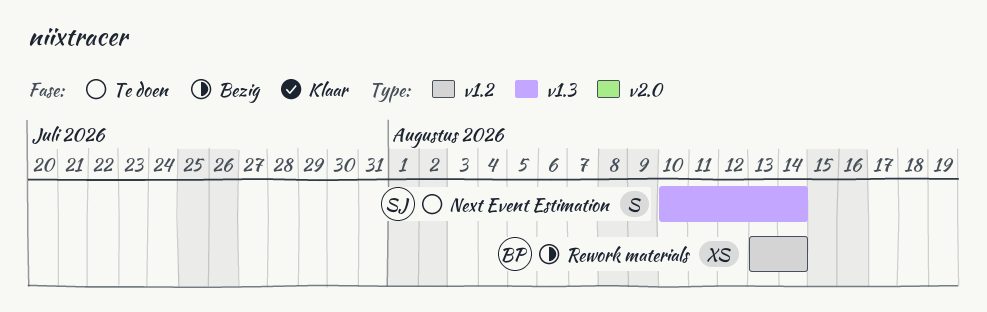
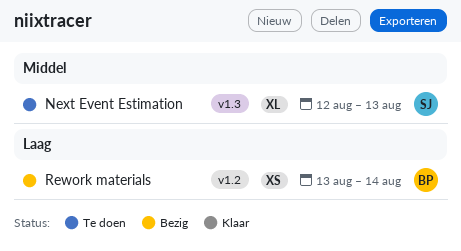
Next Event Estimation, estimate: S -> XL
Next Event Estimation, start: Aug 10 -> Aug 12
Next Event Estimation, due: Aug 14 -> Aug 13

